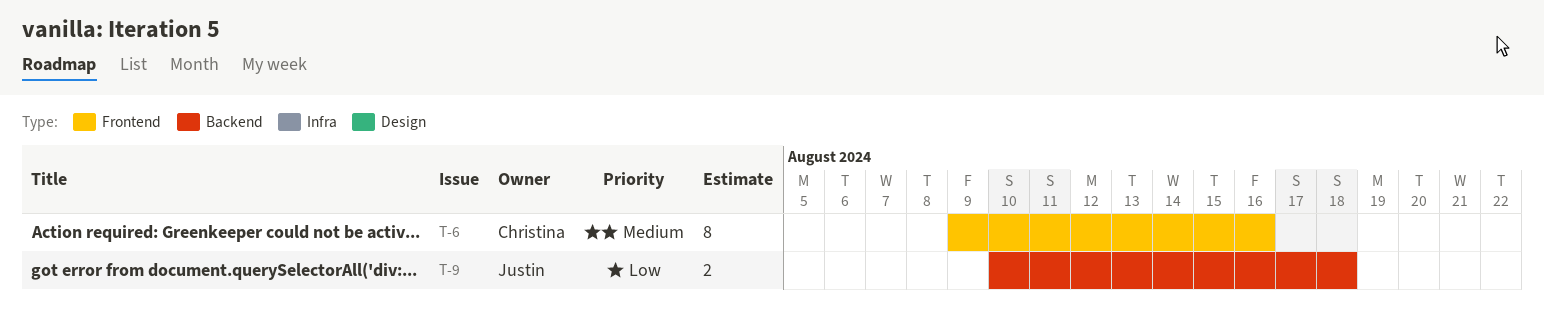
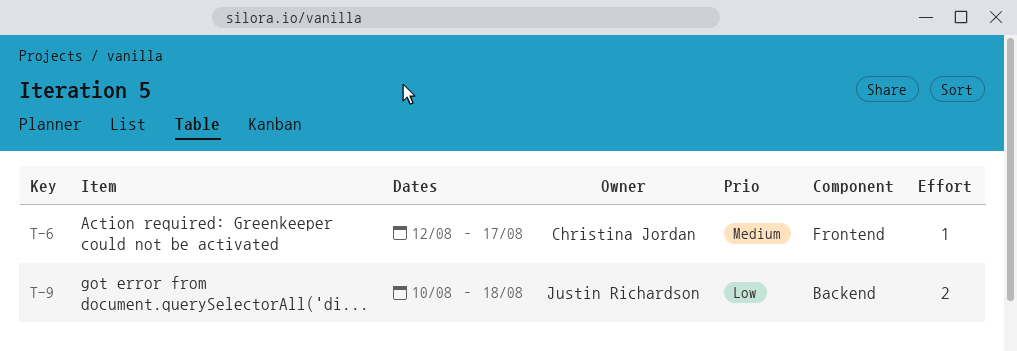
T-6, estimate: 8 -> 1
T-6, start: Aug 9 -> Aug 12
T-6, due: Aug 16 -> Aug 17

